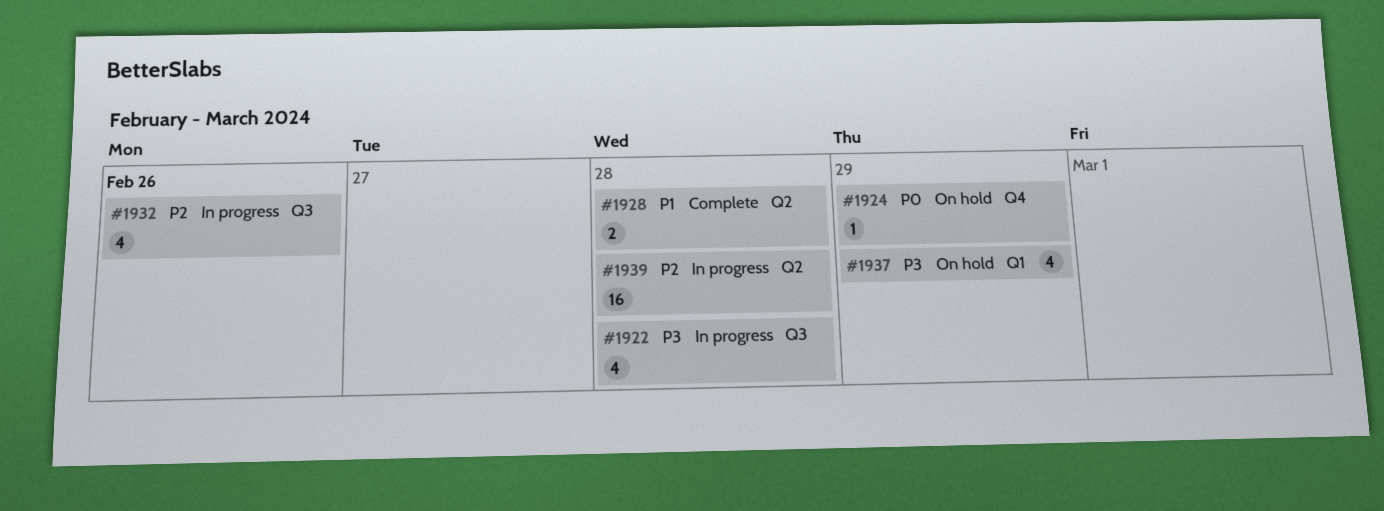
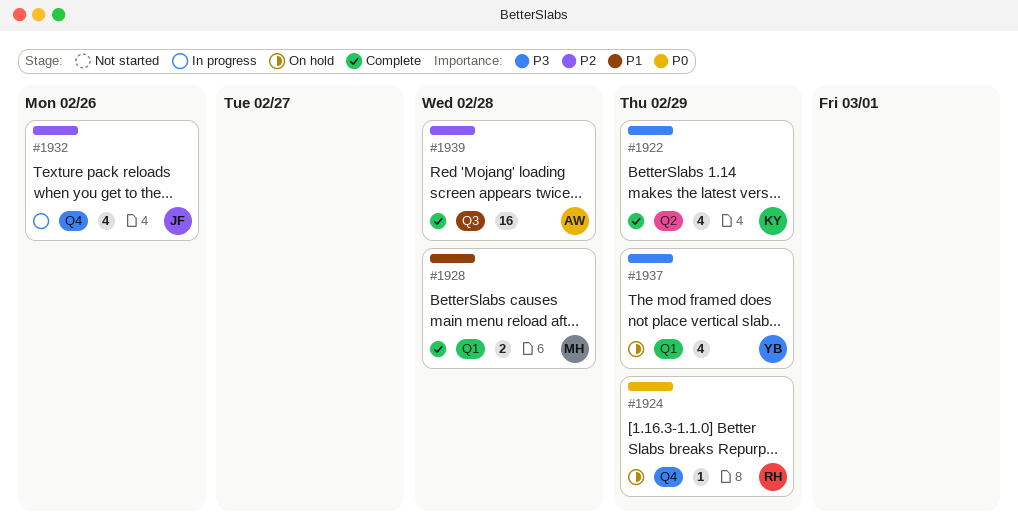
#1922, status: In progress -> Complete
#1922, label: Q3 -> Q2
#1922, due: Feb 28 -> Feb 29
#1928, label: Q2 -> Q1
#1932, label: Q3 -> Q4
#1939, status: In progress -> Complete
#1939, label: Q2 -> Q3

